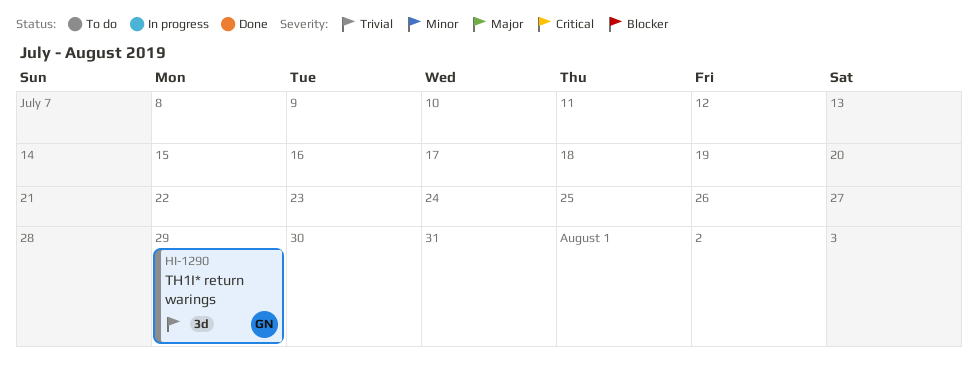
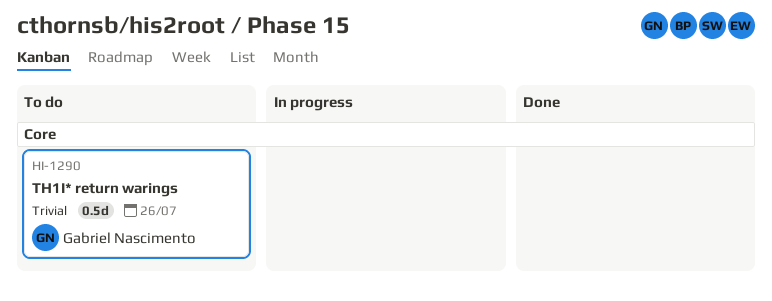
HI-1290, estimate: 3d -> 0.5d
HI-1290, due: Jul 29 -> Jul 26

